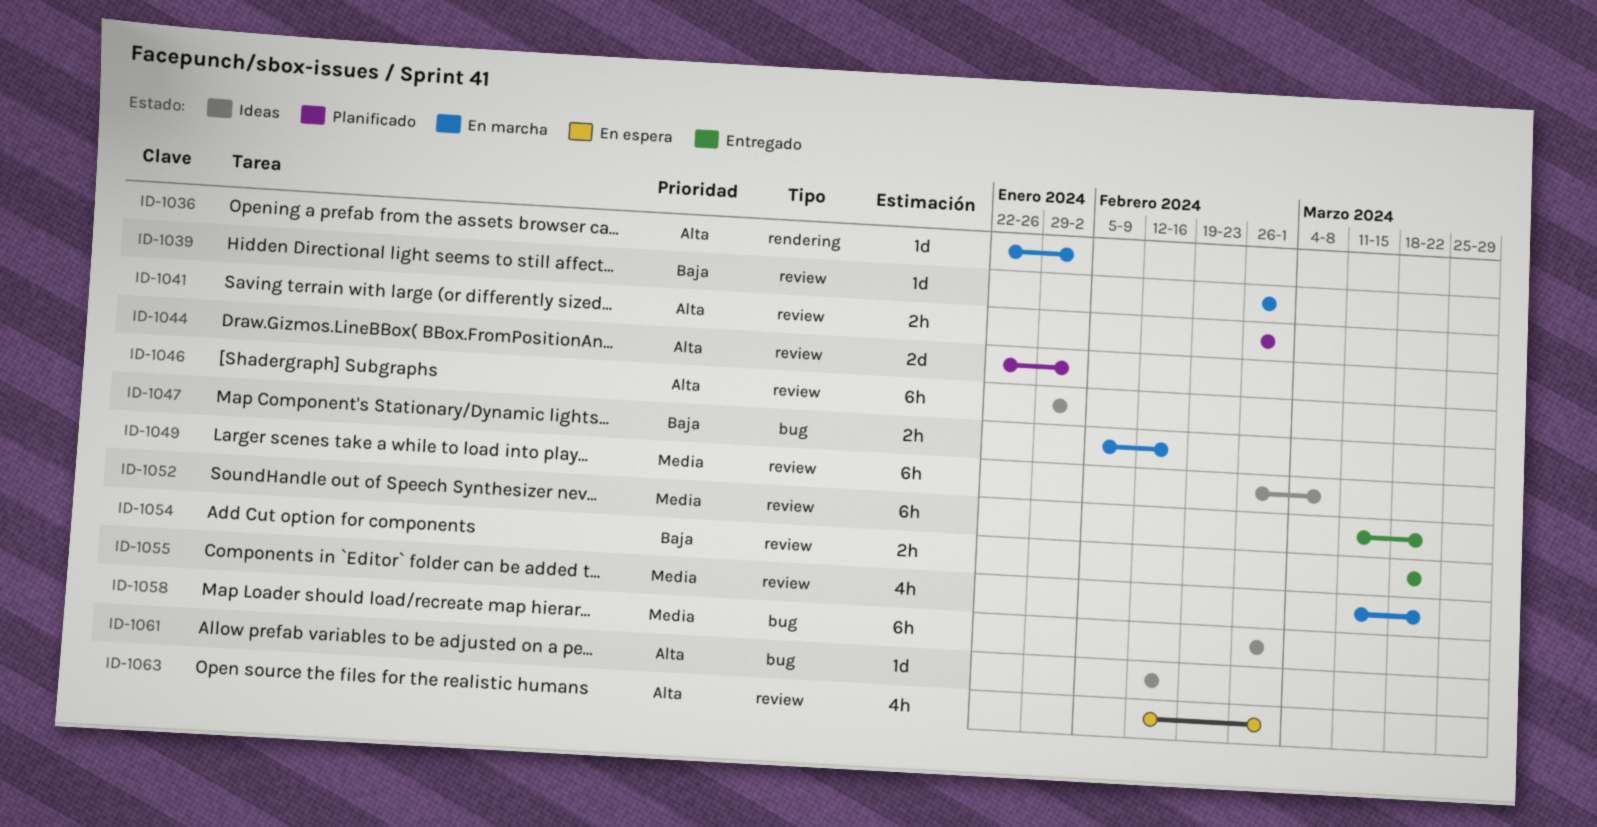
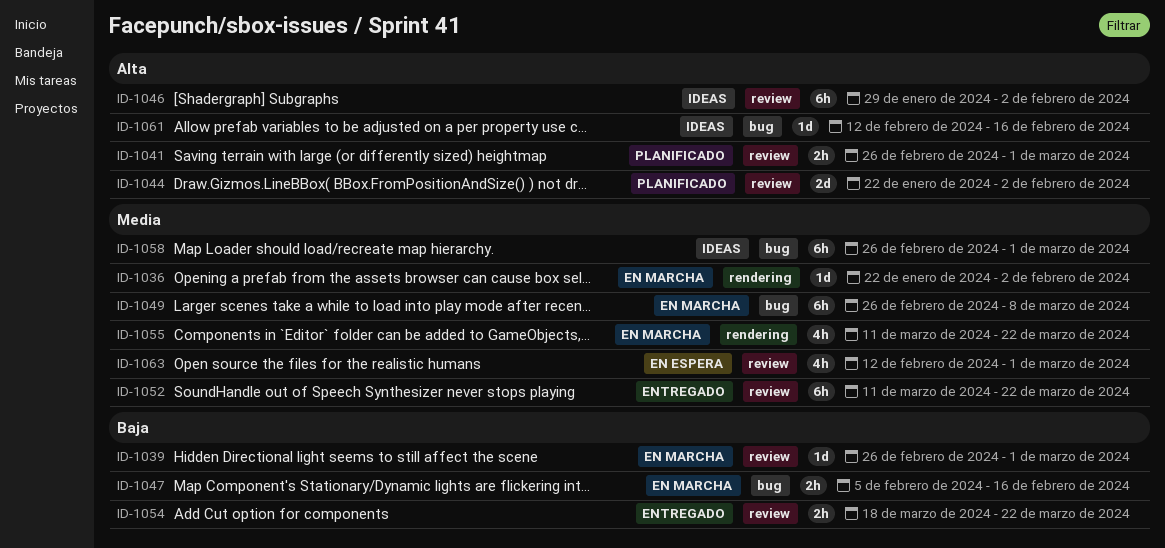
ID-1036, priority: Alta -> Media
ID-1049, status: Ideas -> En marcha
ID-1049, label: review -> bug
ID-1055, label: review -> rendering
ID-1063, priority: Alta -> Media

